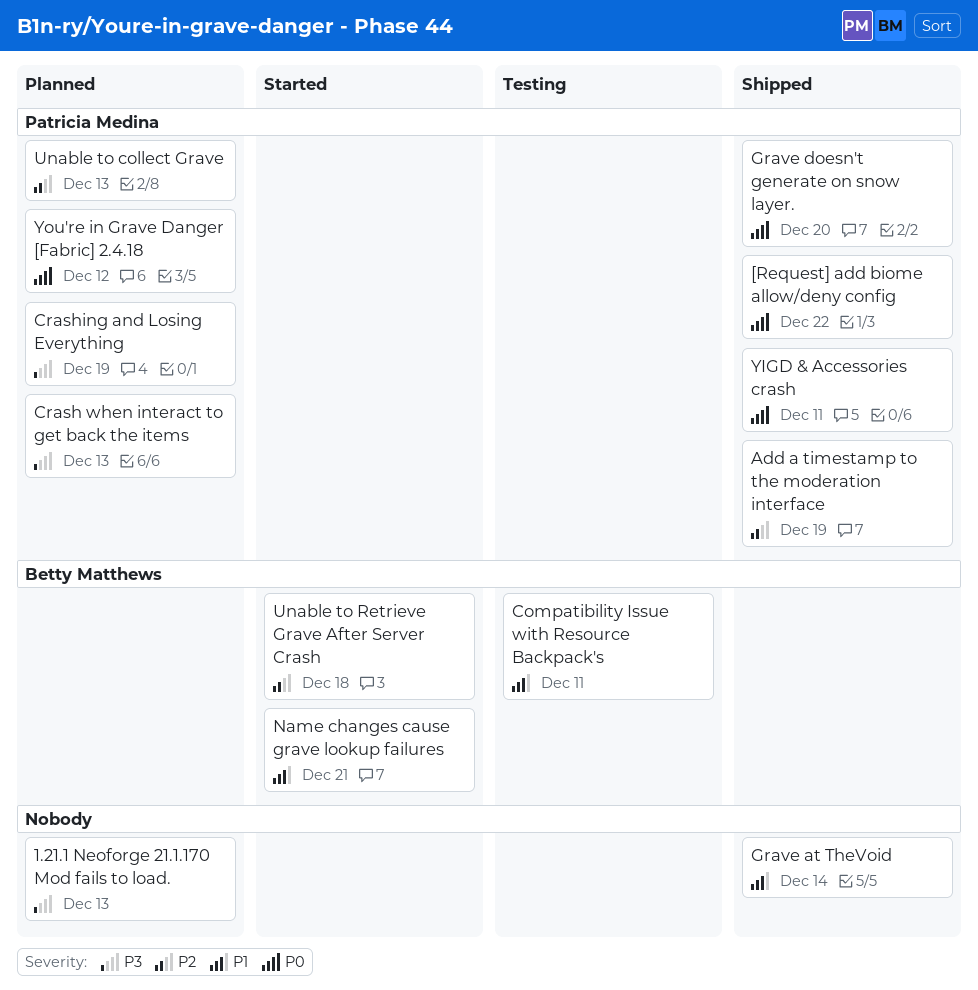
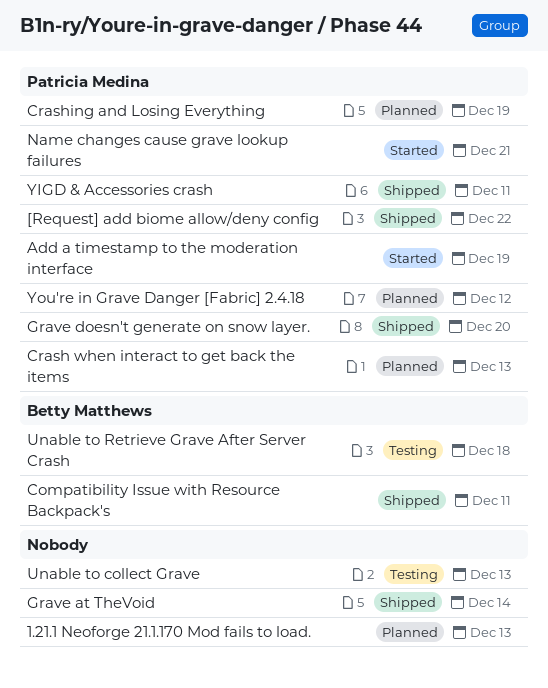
Add a timestamp to the moderation interface, status: Shipped -> Started
Compatibility Issue with Resource Backpack's, status: Testing -> Shipped
Name changes cause grave lookup failures, owner: Betty Matthews -> Patricia Medina
Unable to collect Grave, status: Planned -> Testing
Unable to collect Grave, owner: Patricia Medina -> none
Unable to Retrieve Grave After Server Crash, status: Started -> Testing

